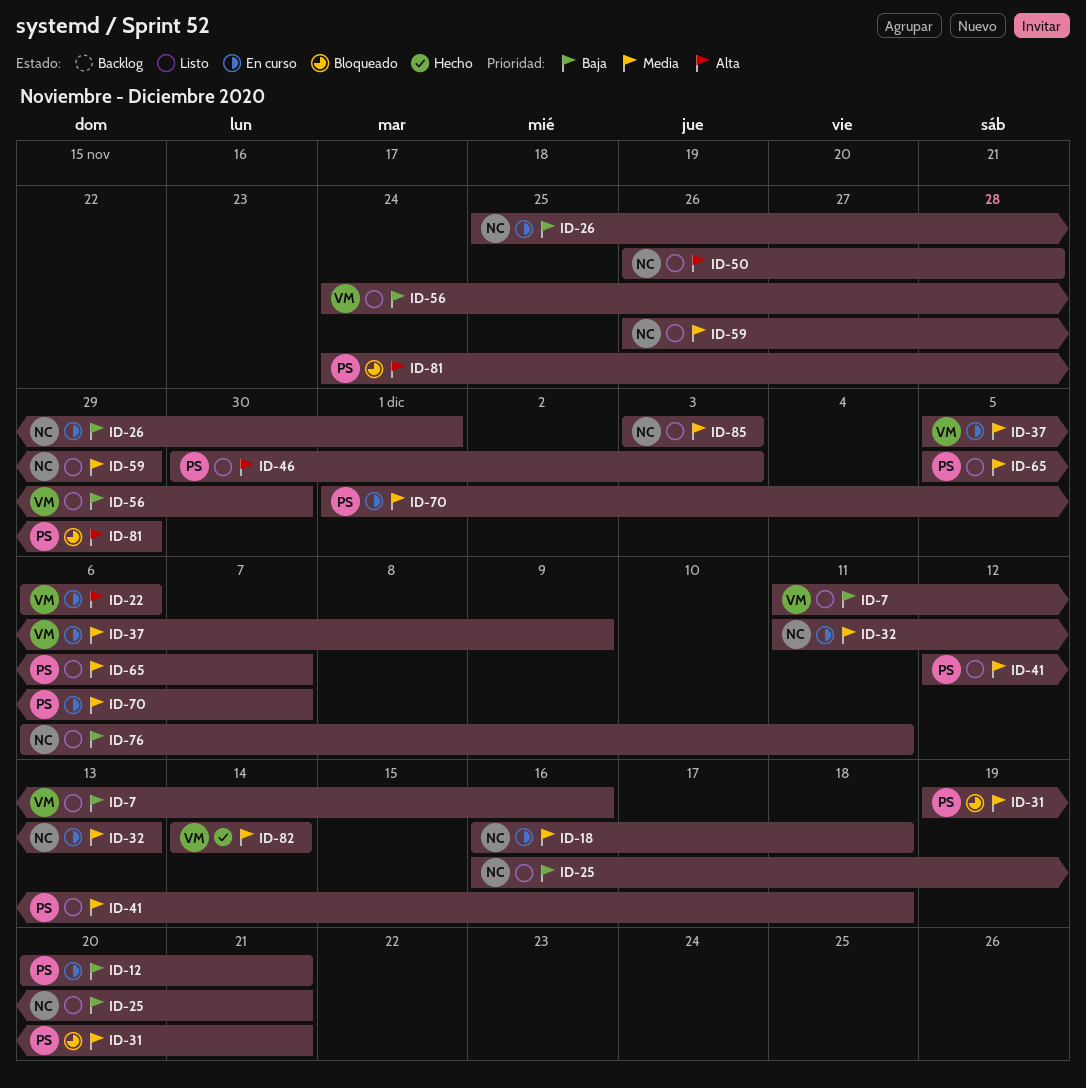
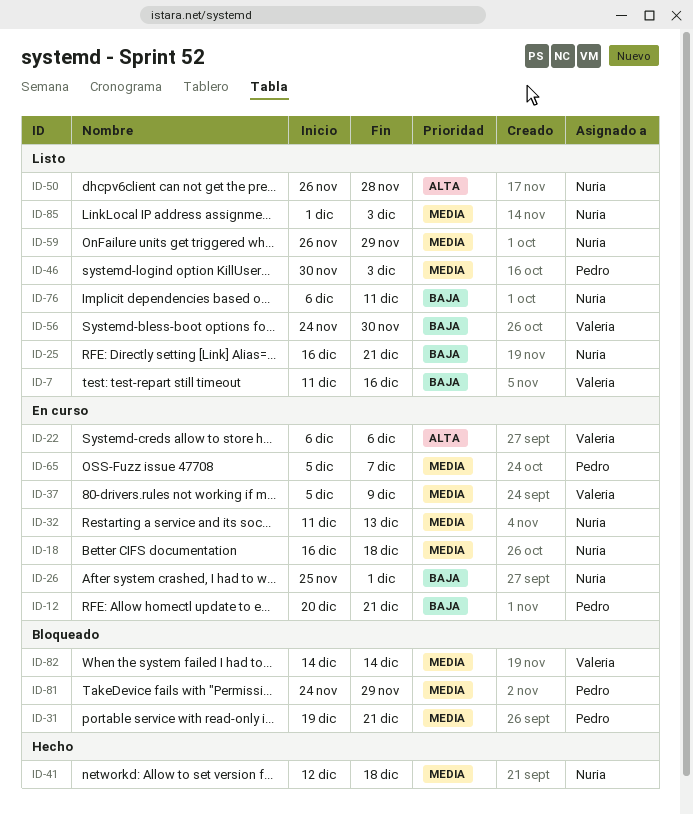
ID-41, status: Listo -> Hecho
ID-41, owner: Pedro -> Nuria
ID-46, priority: Alta -> Media
ID-65, status: Listo -> En curso
ID-70: present -> none
ID-81, priority: Alta -> Media
ID-82, status: Hecho -> Bloqueado
ID-85, start: Dec 3 -> Dec 1

